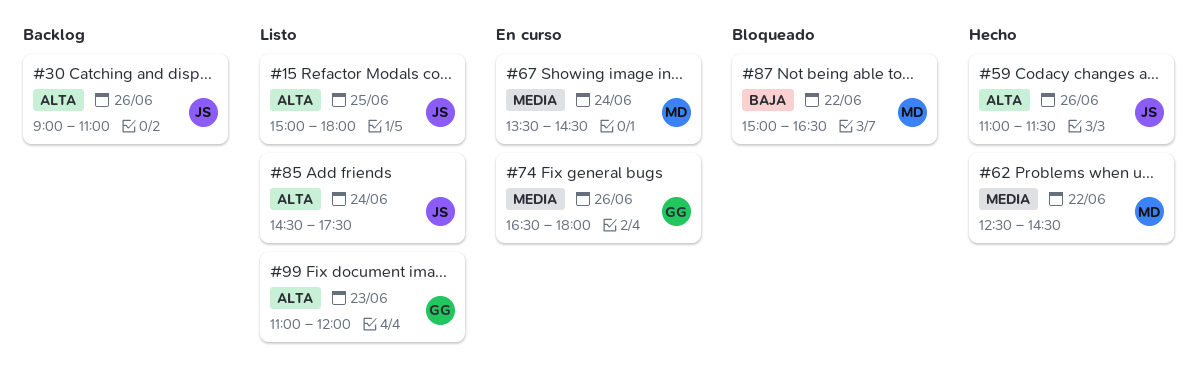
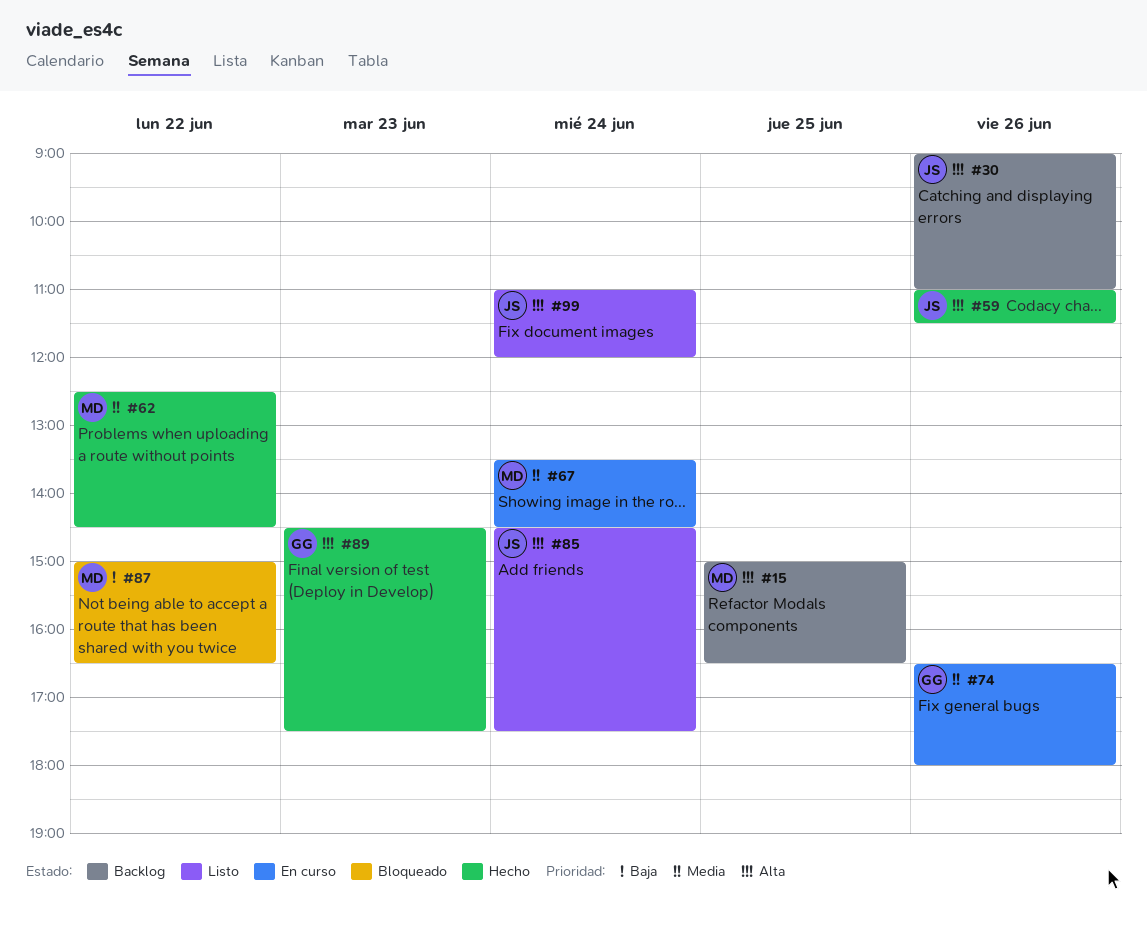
#15, status: Listo -> Backlog
#15, owner: JS -> MD
#15, ends: 18:00 -> 16:30
#89: none -> present
#99, owner: GG -> JS
#99, day: Jun 23 -> Jun 24

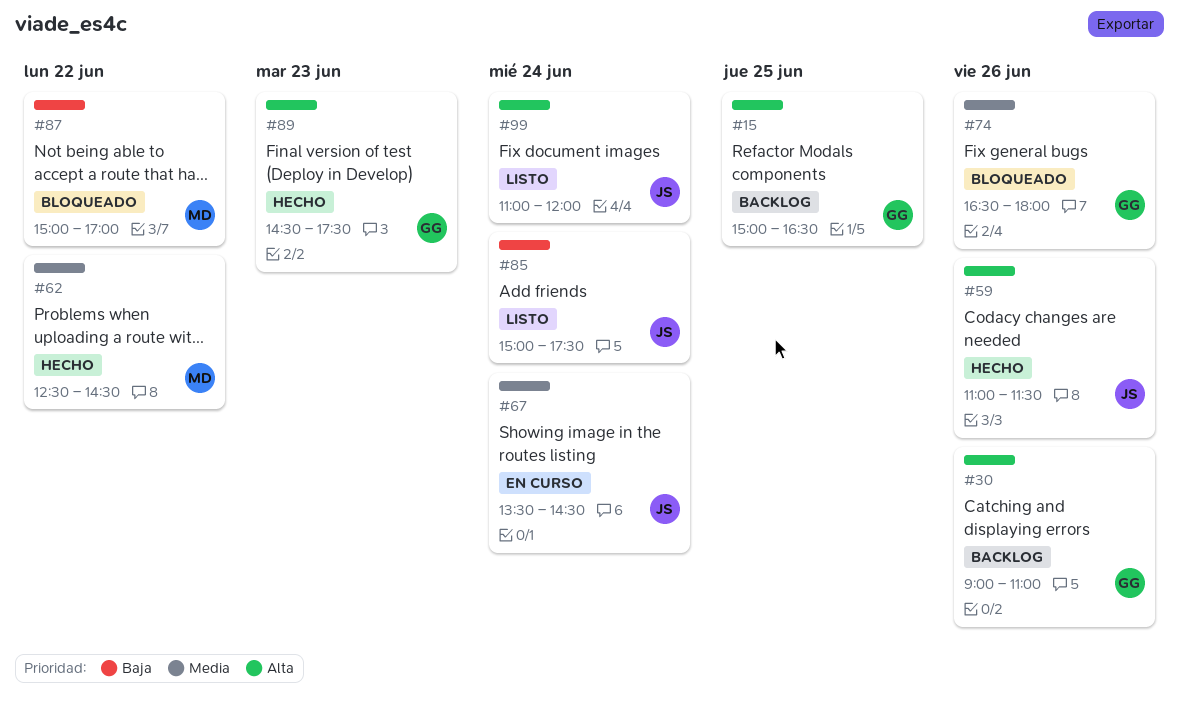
#15, owner: MD -> GG
#30, owner: JS -> GG
#67, owner: MD -> JS
#74, status: En curso -> Bloqueado
#85, priority: Alta -> Baja
#85, begins: 14:30 -> 15:00
#87, ends: 16:30 -> 17:00

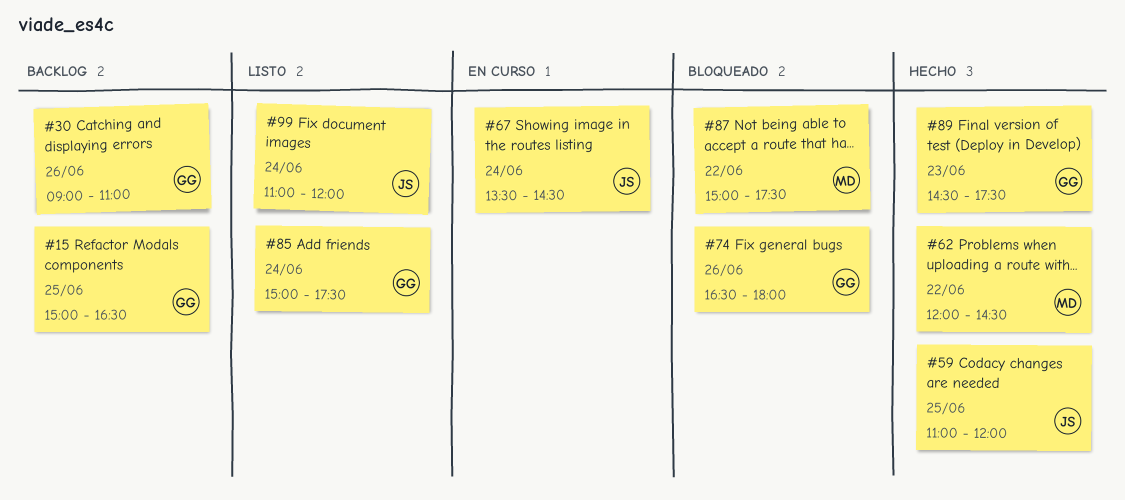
#59, day: Jun 26 -> Jun 25
#59, ends: 11:30 -> 12:00
#62, begins: 12:30 -> 12:00
#85, owner: JS -> GG
#87, ends: 17:00 -> 17:30

